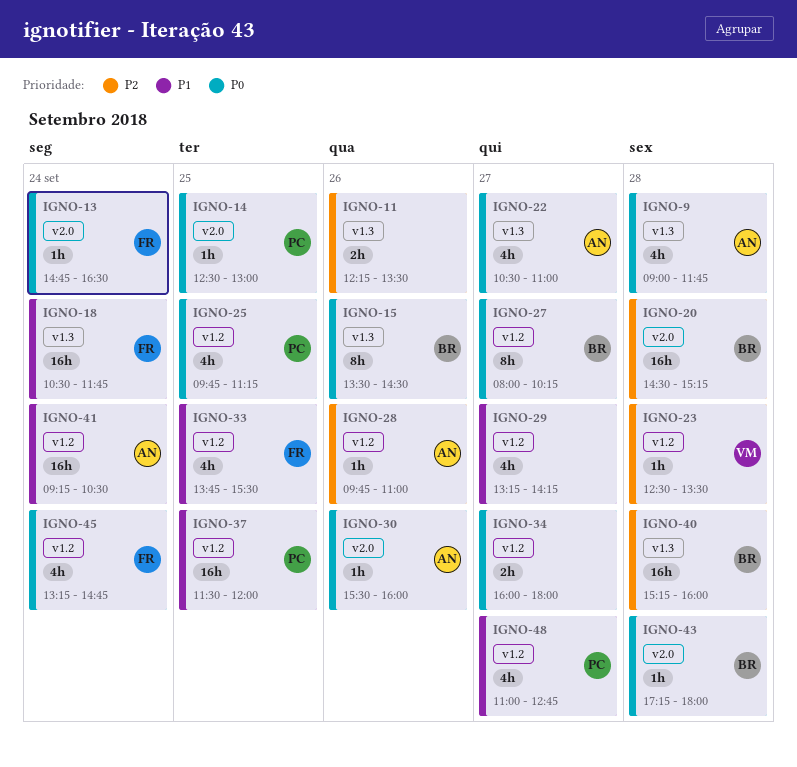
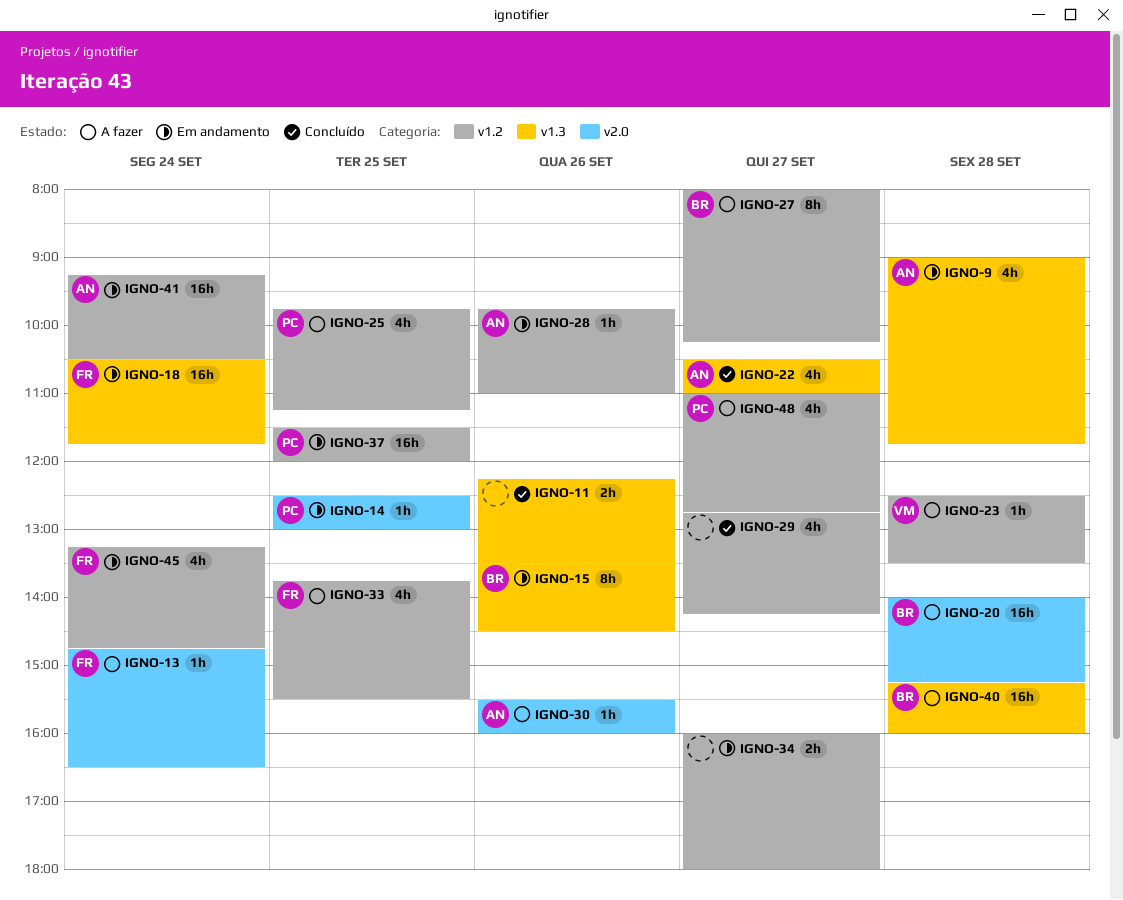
IGNO-20, begins: 14:30 -> 14:00
IGNO-29, begins: 13:15 -> 12:45
IGNO-43: present -> none

